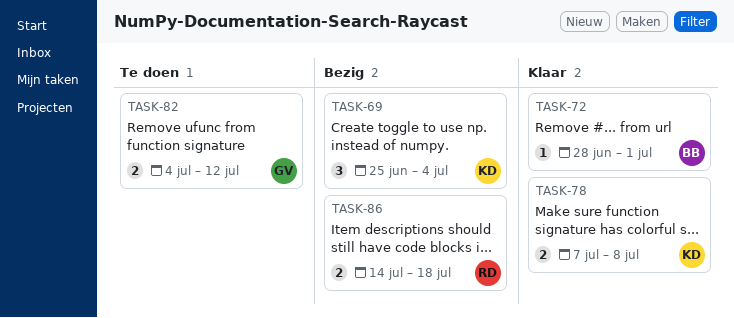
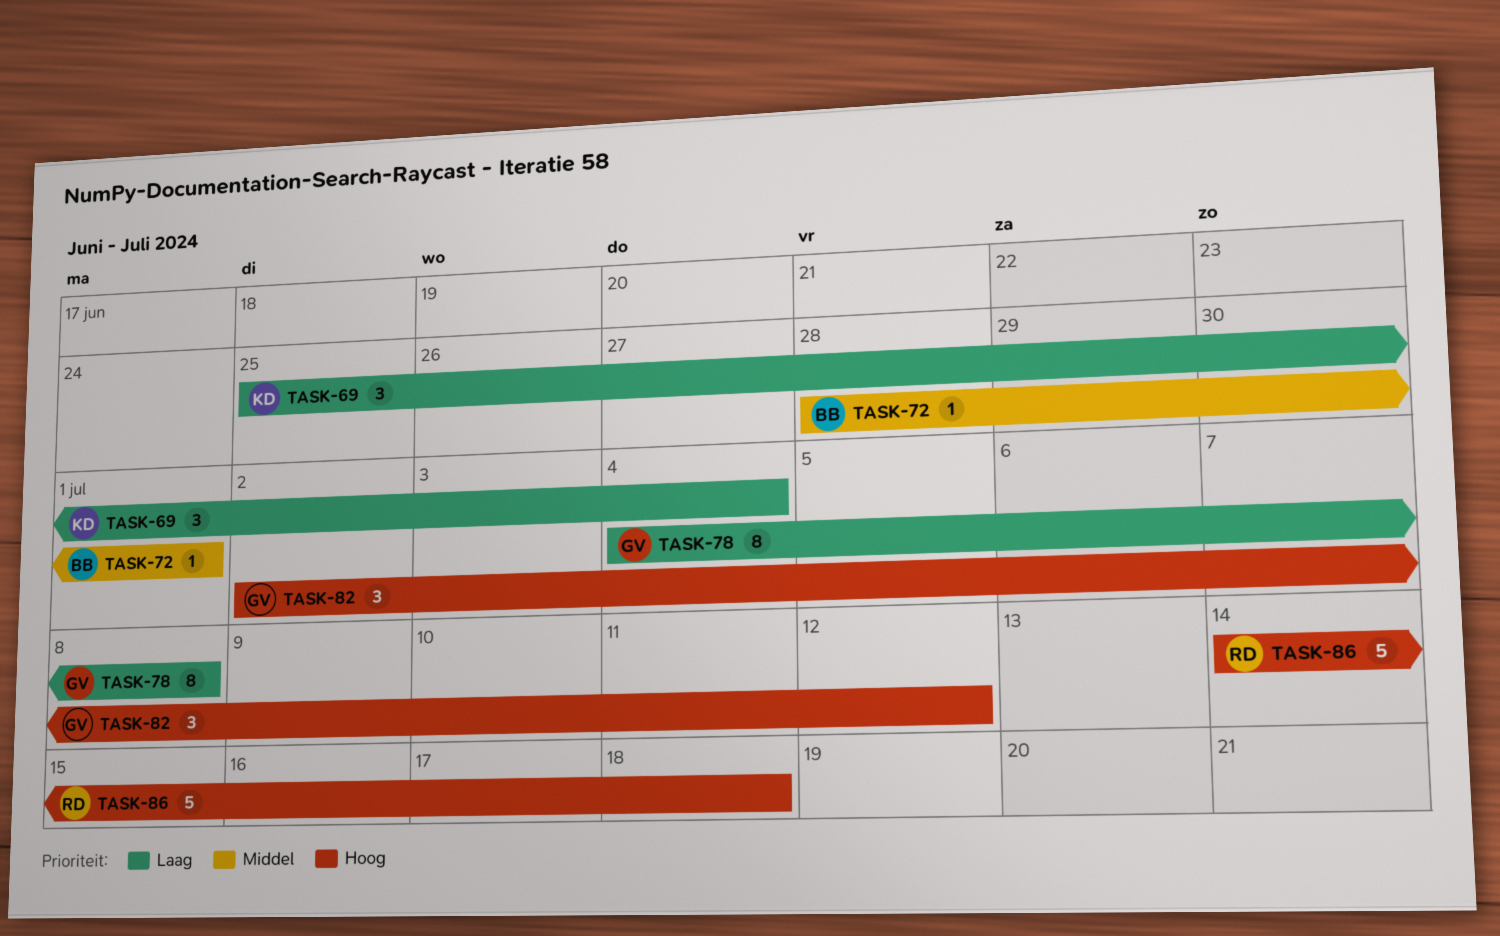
TASK-78, owner: KD -> GV
TASK-78, estimate: 2 -> 8
TASK-78, start: Jul 7 -> Jul 4
TASK-82, estimate: 2 -> 3
TASK-82, start: Jul 4 -> Jul 2
TASK-86, estimate: 2 -> 5

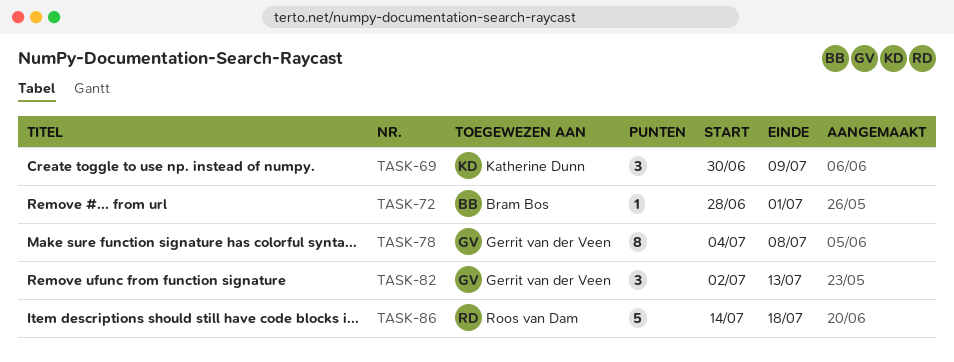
TASK-69, start: Jun 25 -> Jun 30
TASK-69, due: Jul 4 -> Jul 9
TASK-82, due: Jul 12 -> Jul 13

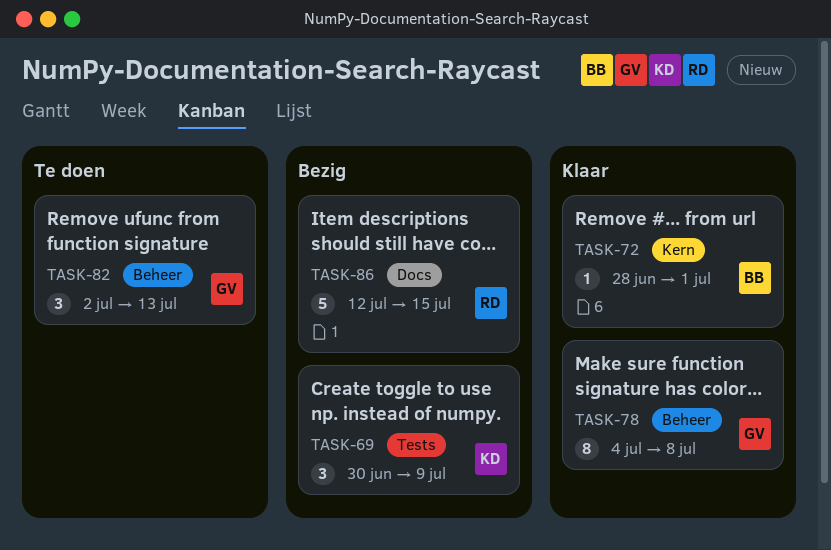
TASK-86, start: Jul 14 -> Jul 12
TASK-86, due: Jul 18 -> Jul 15

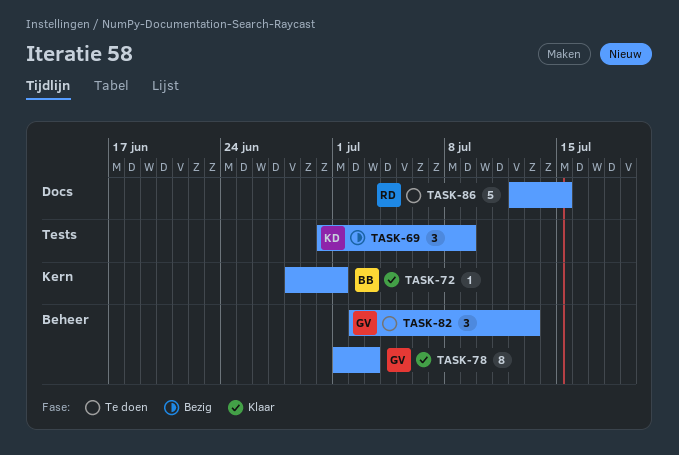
TASK-78, start: Jul 4 -> Jul 1
TASK-78, due: Jul 8 -> Jul 3
TASK-86, status: Bezig -> Te doen

